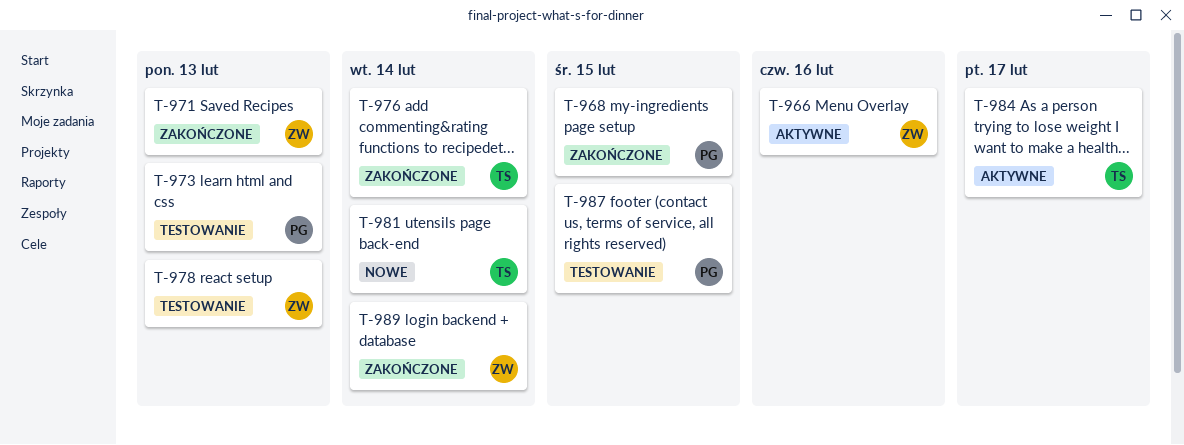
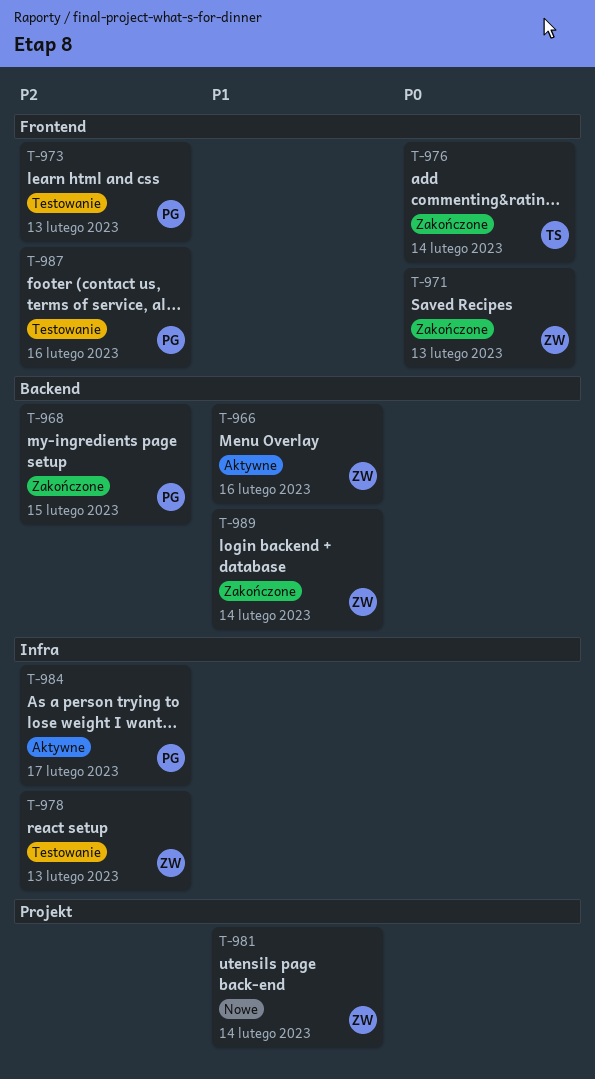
T-981, owner: TS -> ZW
T-984, owner: TS -> PG
T-987, due: Feb 15 -> Feb 16

